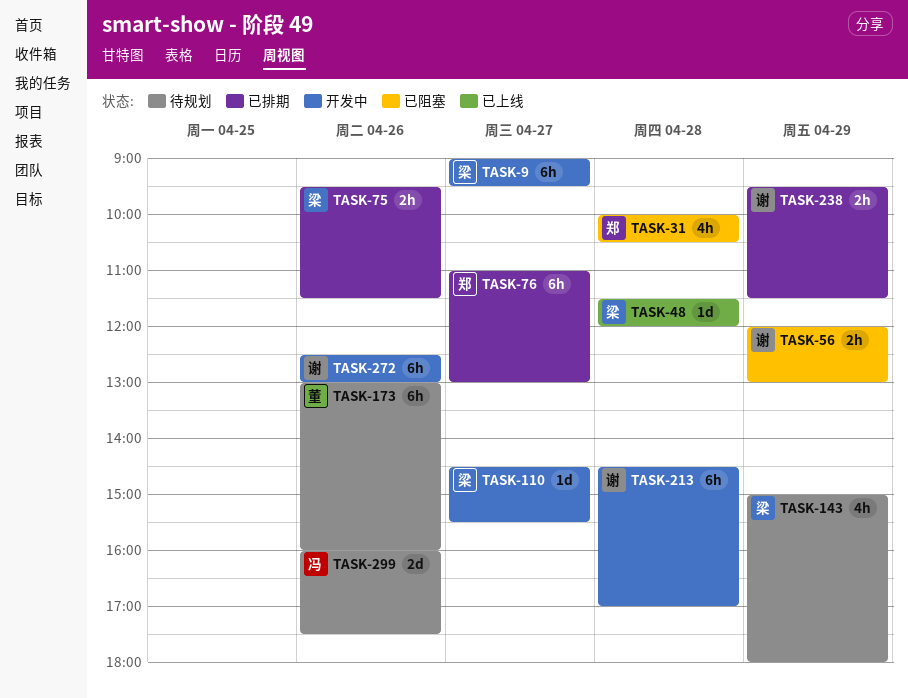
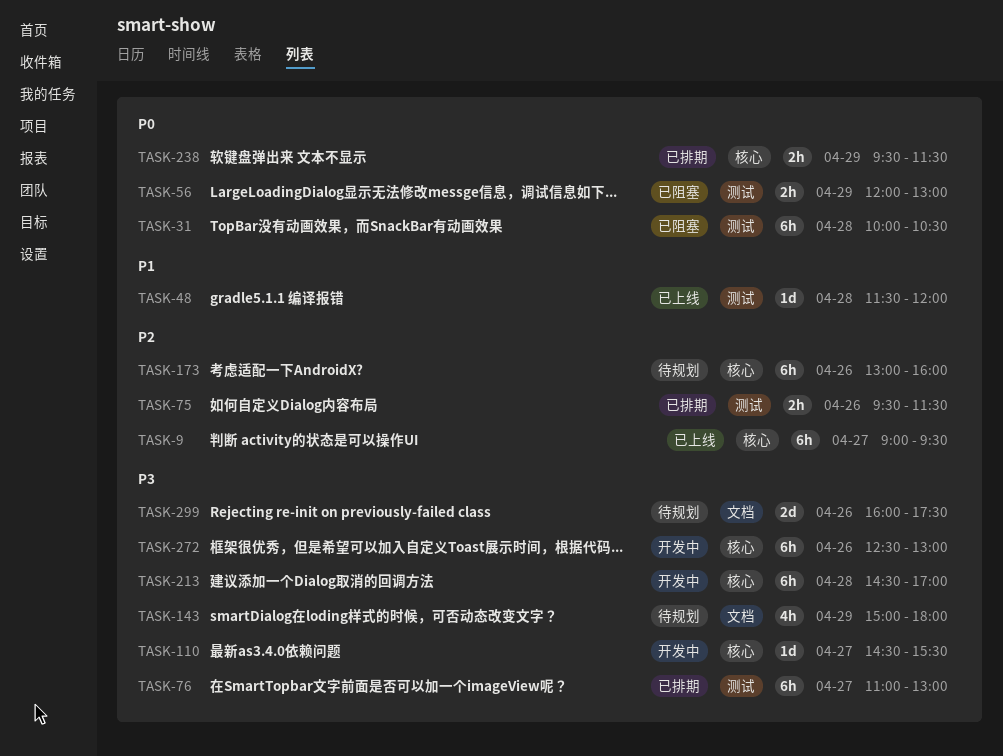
TASK-9, status: 开发中 -> 已上线
TASK-31, estimate: 4h -> 6h

